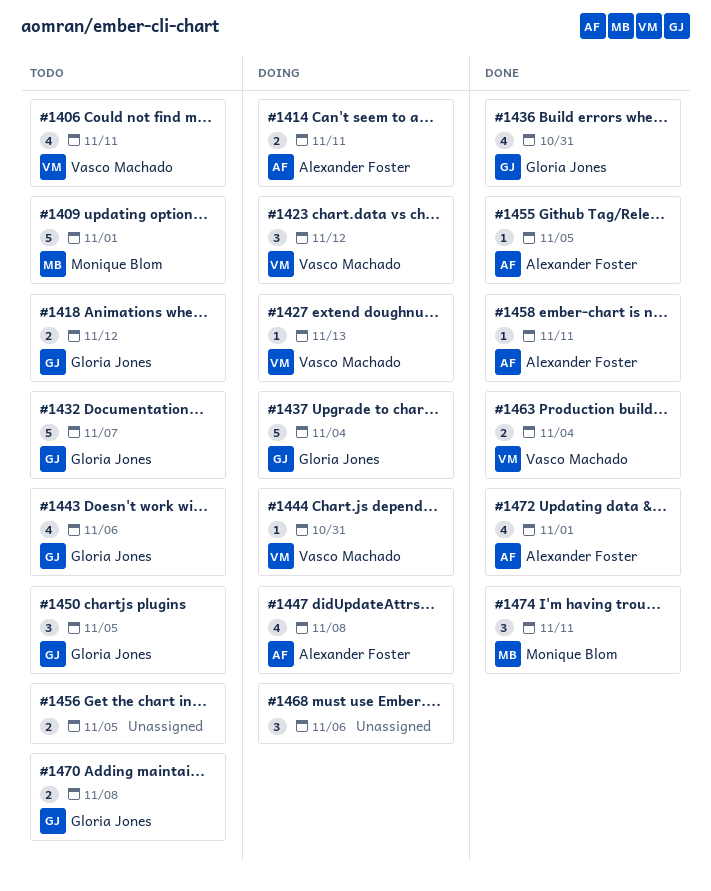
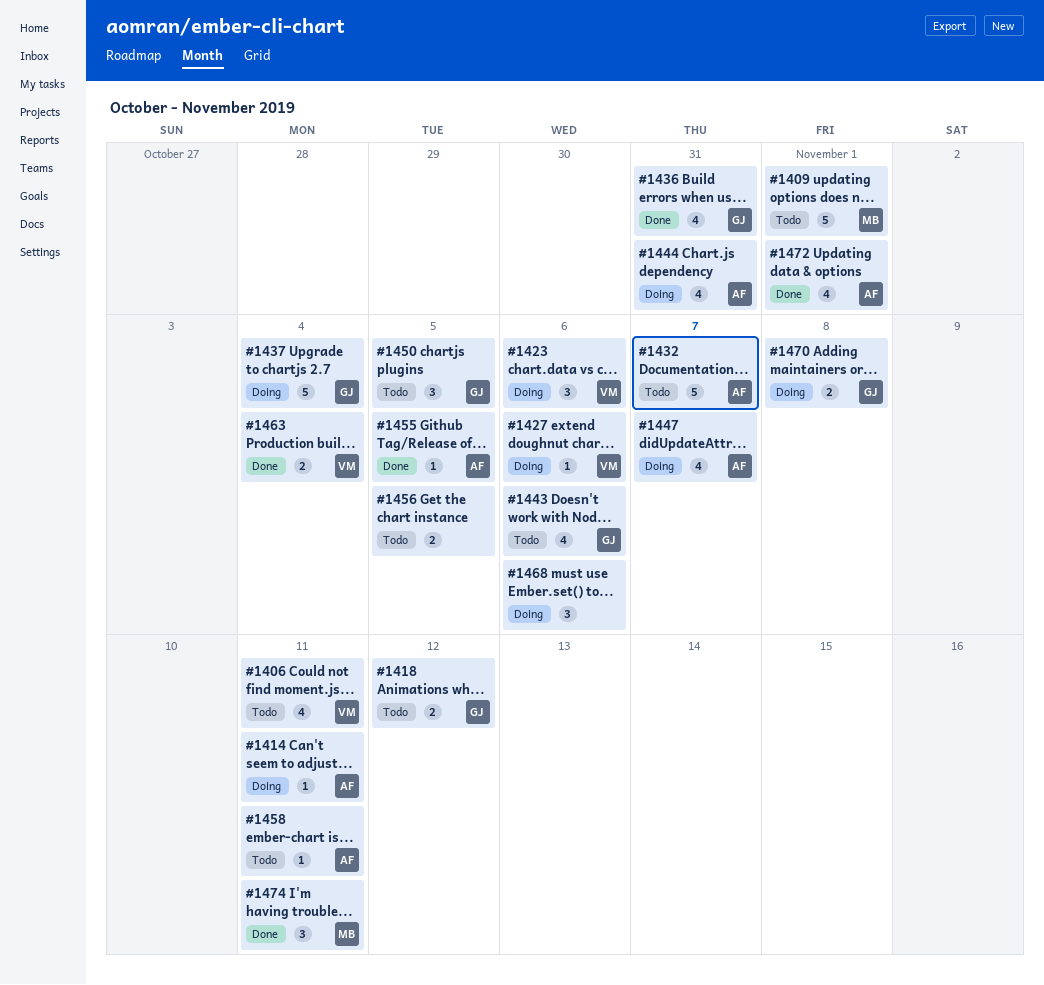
#1414, estimate: 2 -> 1
#1423, due: Nov 12 -> Nov 6
#1427, due: Nov 13 -> Nov 6
#1432, owner: Gloria Jones -> Alexander Foster
#1444, owner: Vasco Machado -> Alexander Foster
#1444, estimate: 1 -> 4
#1447, due: Nov 8 -> Nov 7
#1458, status: Done -> Todo
#1470, status: Todo -> Doing

